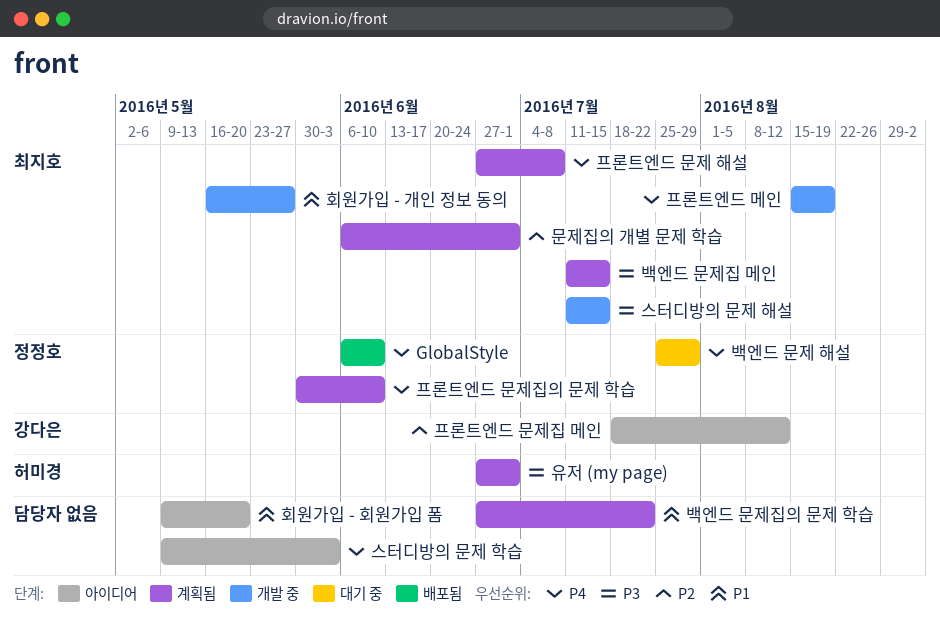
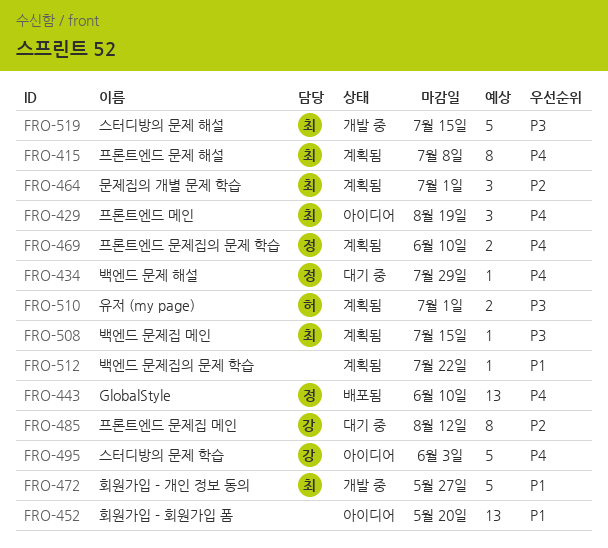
스터디방의 문제 학습, owner: none -> 강다은
프론트엔드 메인, status: 개발 중 -> 아이디어
프론트엔드 문제집 메인, status: 아이디어 -> 대기 중

